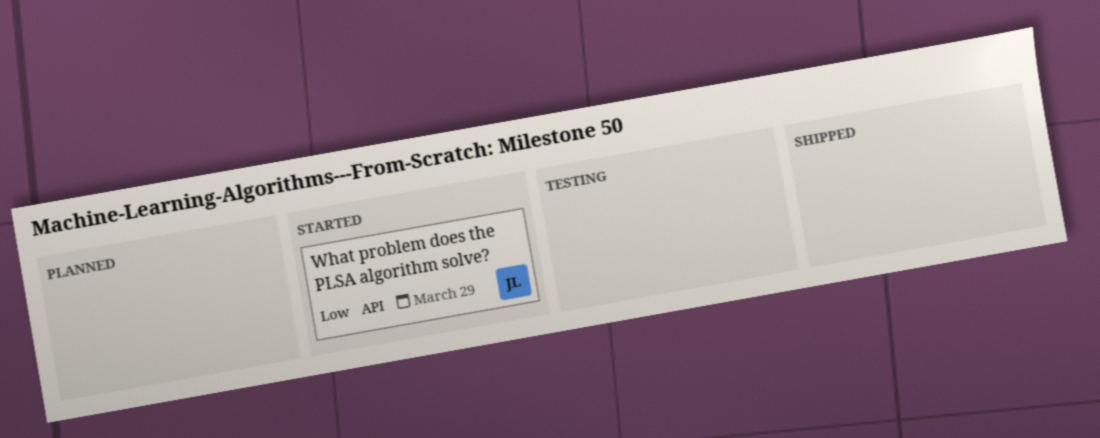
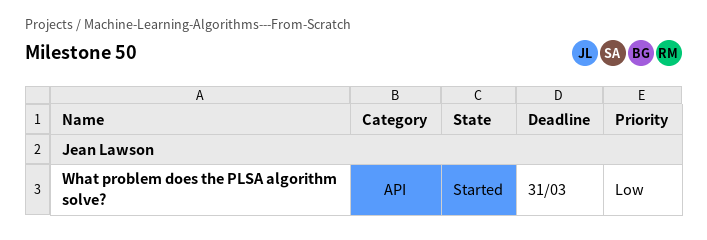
What problem does the PLSA algorithm solve?, due: Mar 29 -> Mar 31

